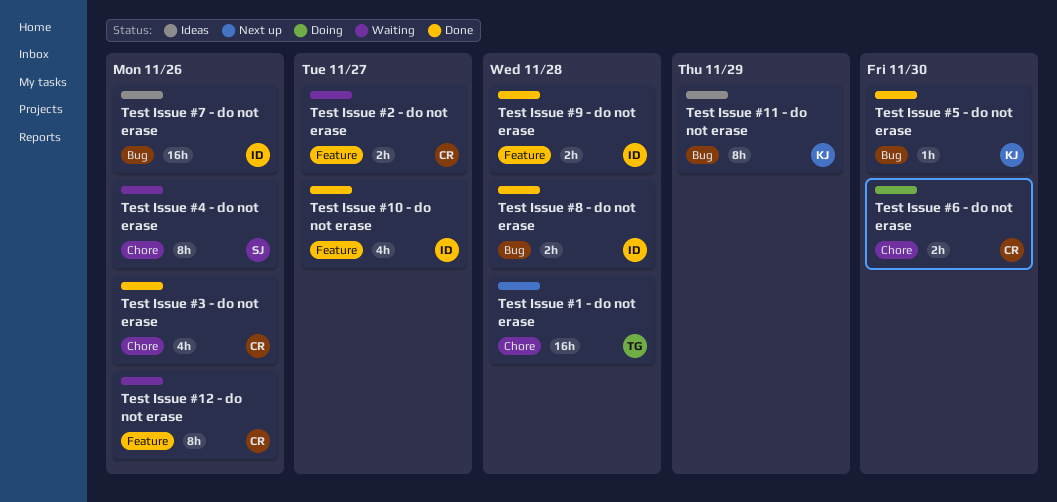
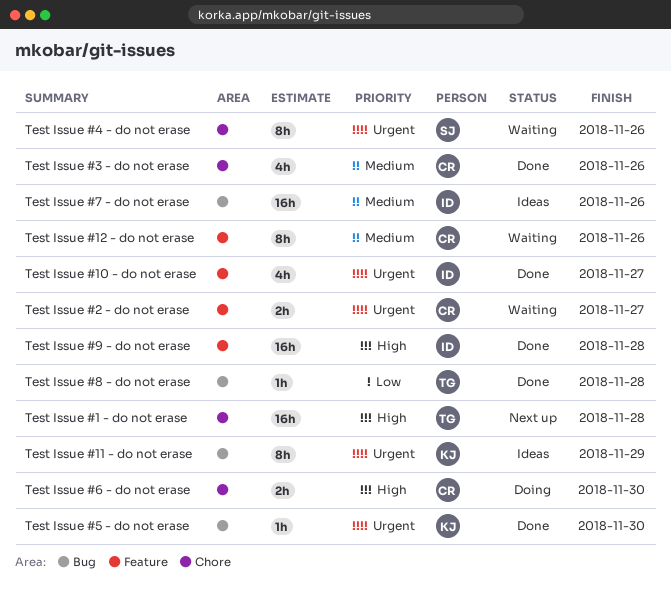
Test Issue #8 - do not erase, owner: ID -> TG
Test Issue #8 - do not erase, estimate: 2h -> 1h
Test Issue #9 - do not erase, estimate: 2h -> 16h

